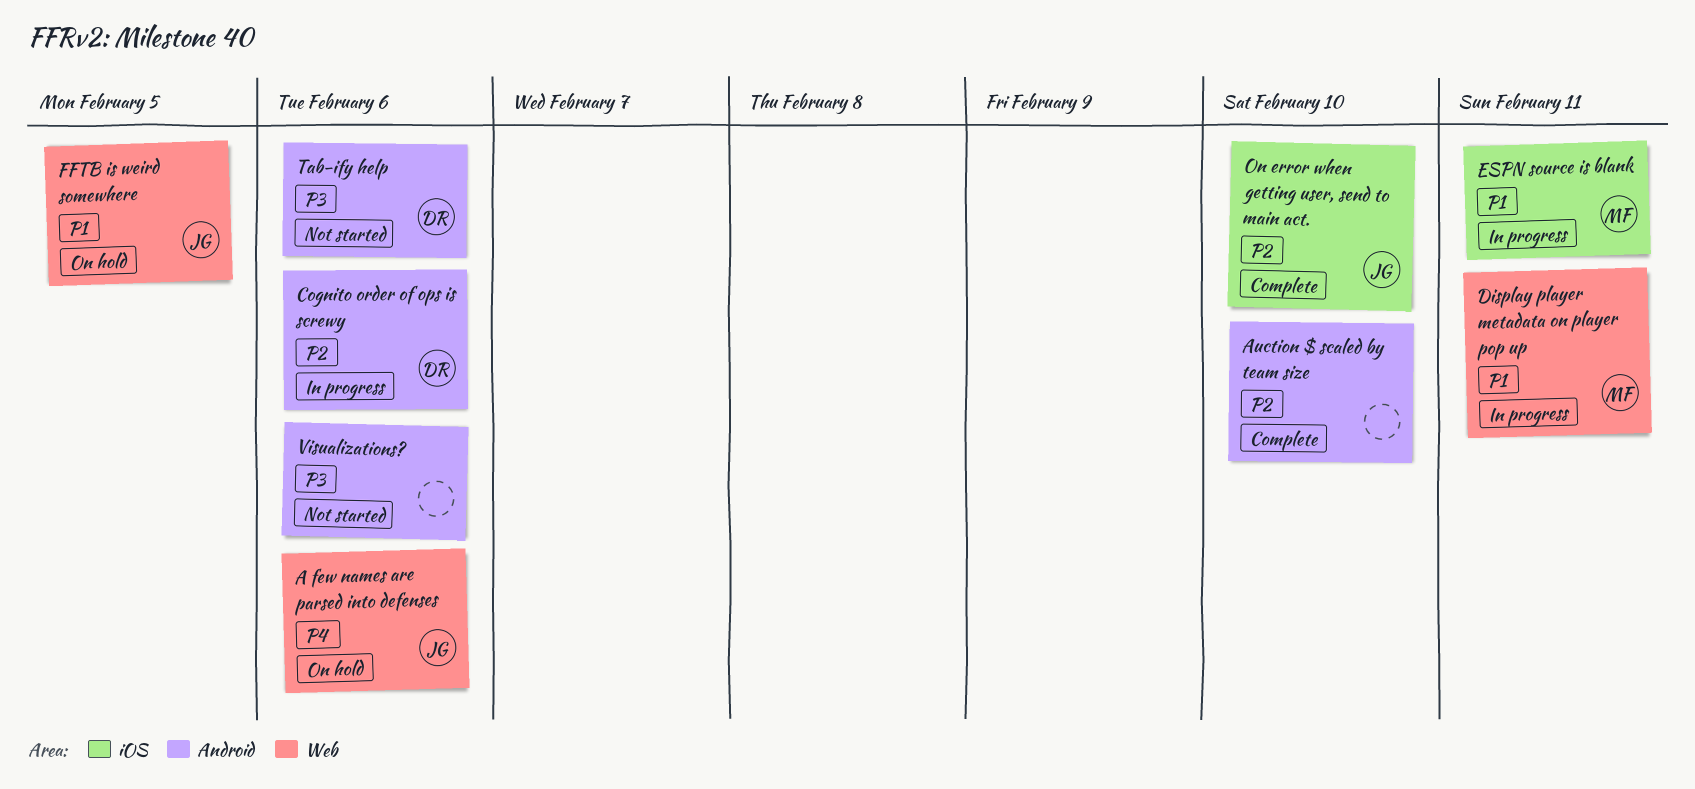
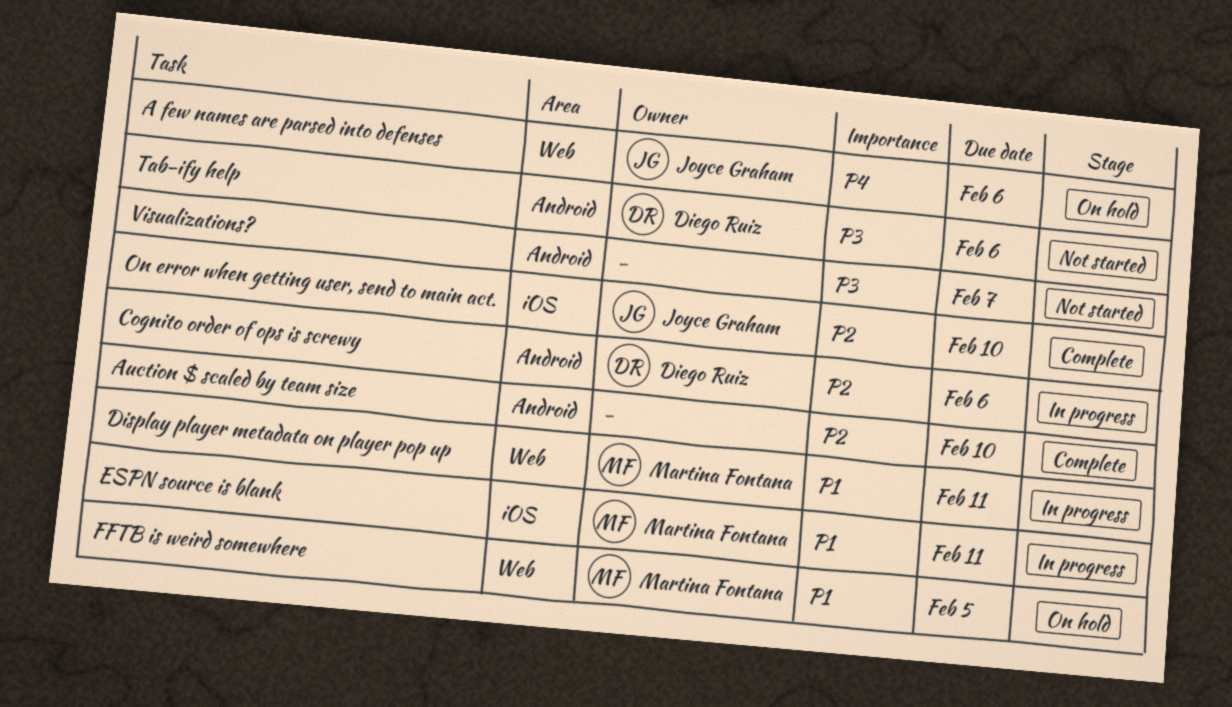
FFTB is weird somewhere, owner: Joyce Graham -> Martina Fontana
Visualizations?, due: Feb 6 -> Feb 7

